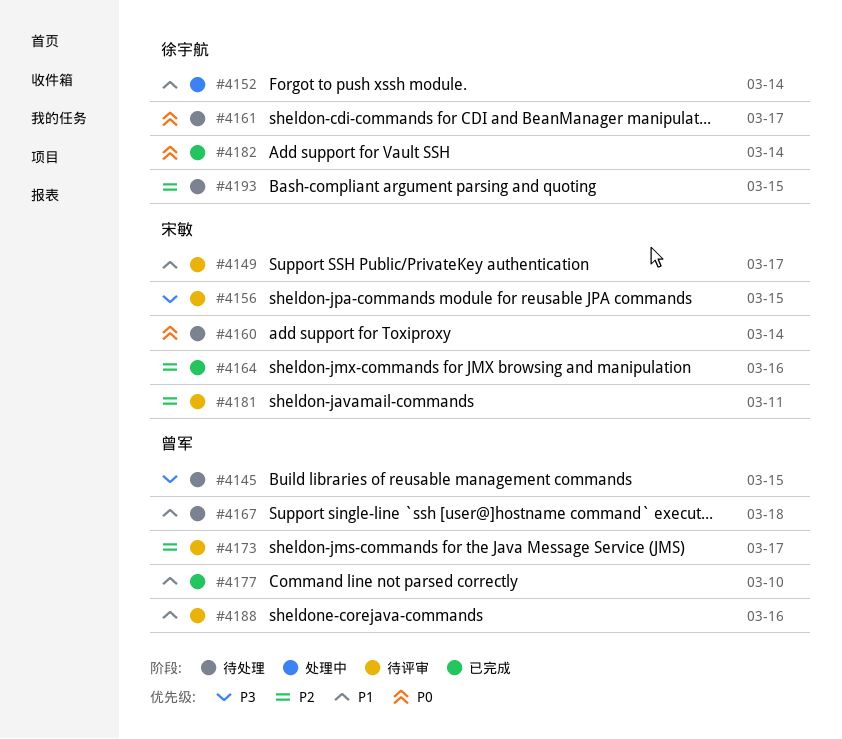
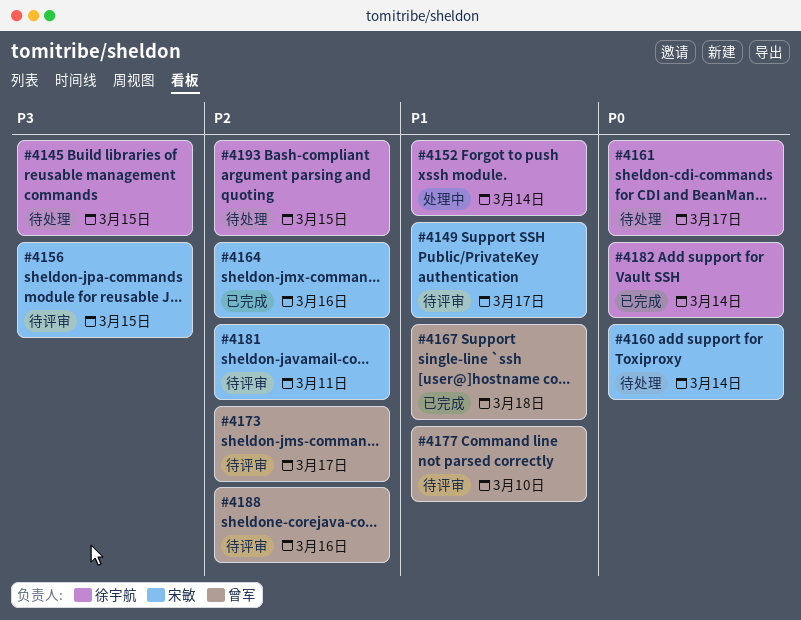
#4145, owner: 曾军 -> 徐宇航
#4167, status: 待处理 -> 已完成
#4177, status: 已完成 -> 待评审
#4188, priority: P1 -> P2

